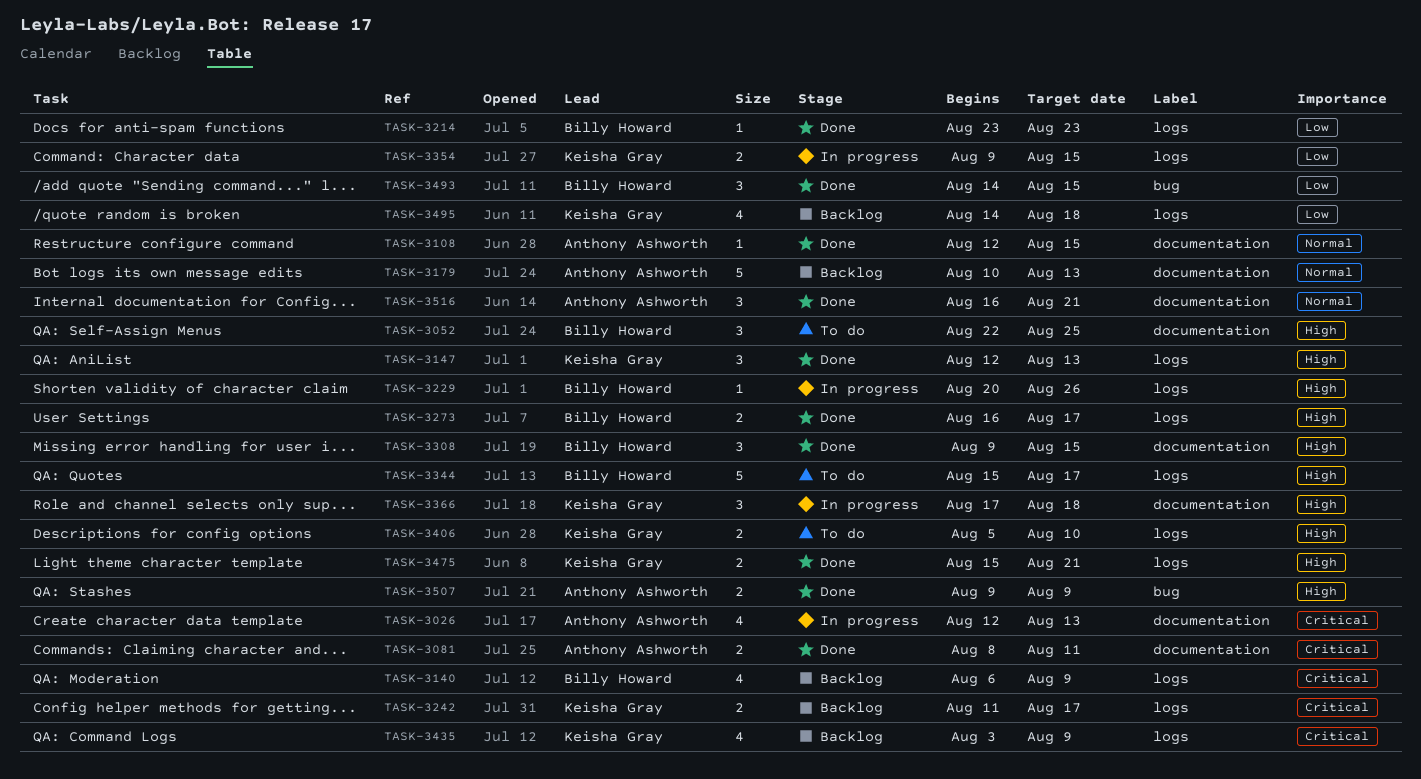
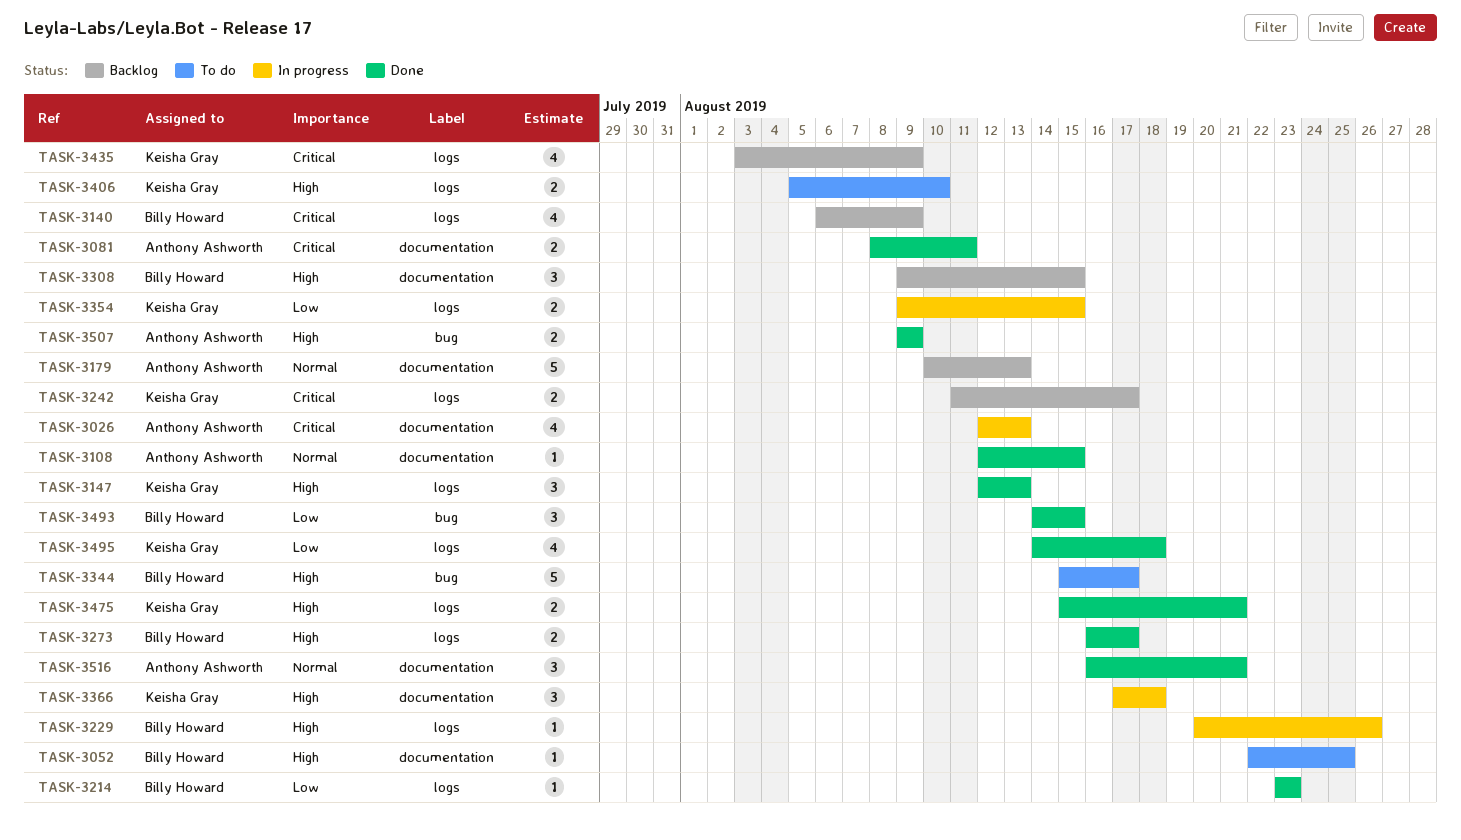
TASK-3052, estimate: 3 -> 1
TASK-3308, status: Done -> Backlog
TASK-3344, label: logs -> bug
TASK-3495, status: Backlog -> Done

